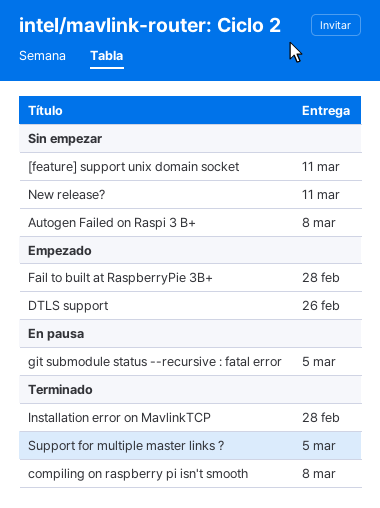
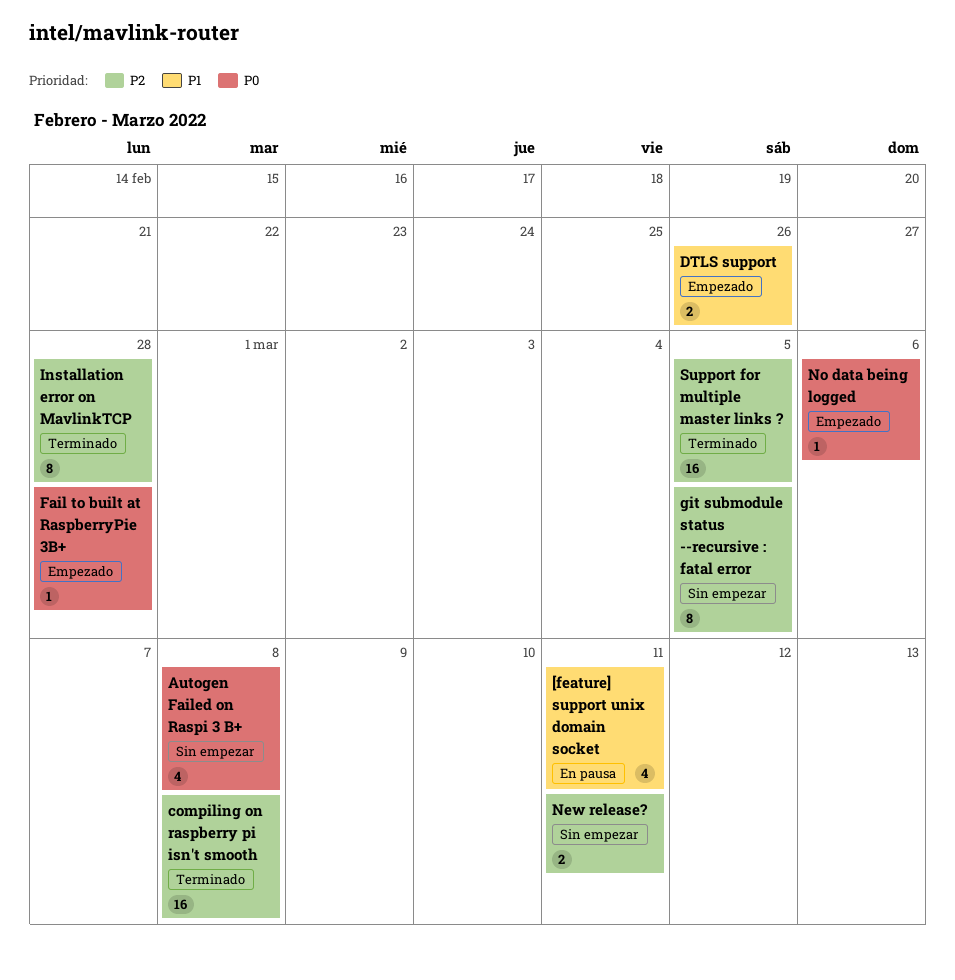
[feature] support unix domain socket, status: Sin empezar -> En pausa
git submodule status --recursive : fatal error, status: En pausa -> Sin empezar
No data being logged: none -> present

